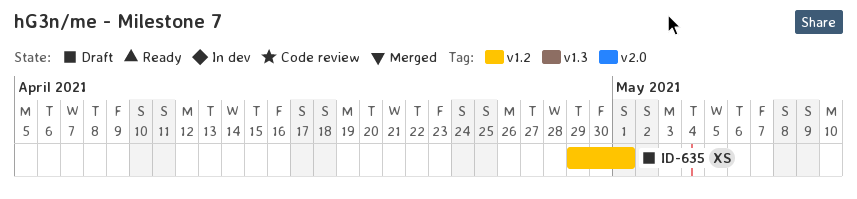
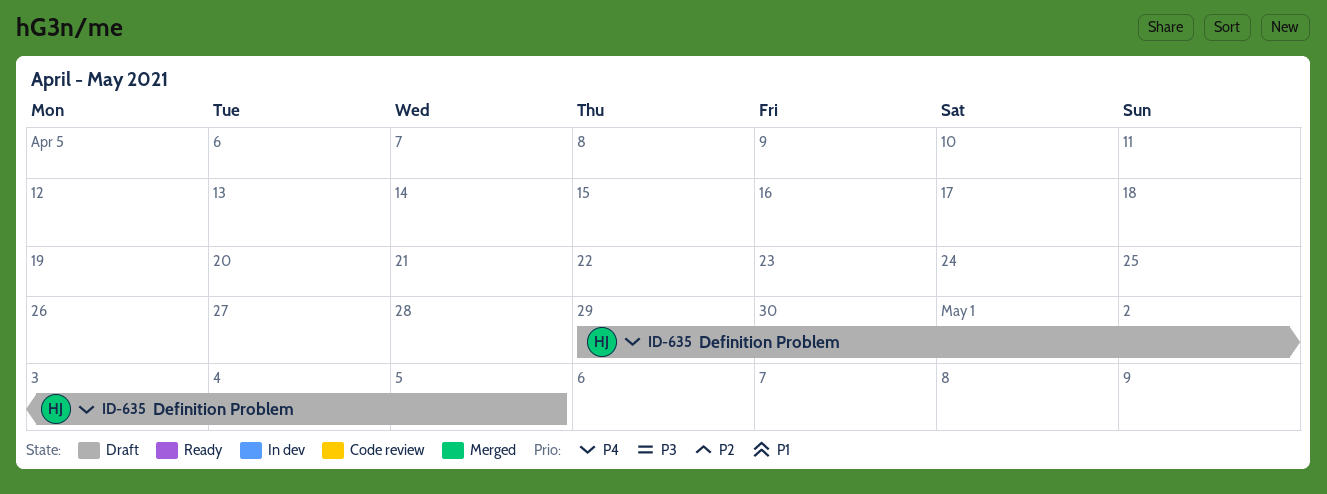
ID-635, due: May 1 -> May 5

